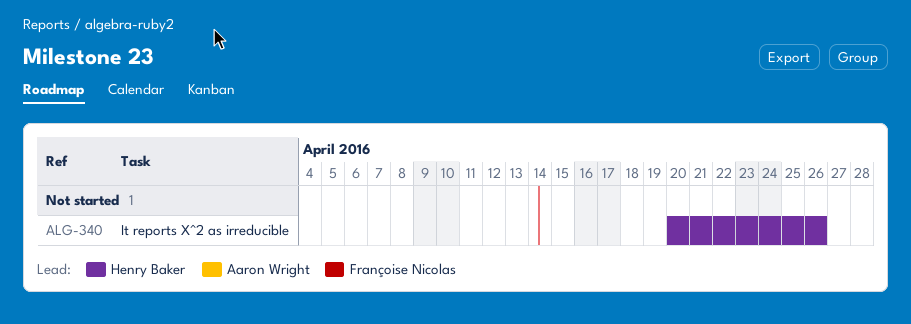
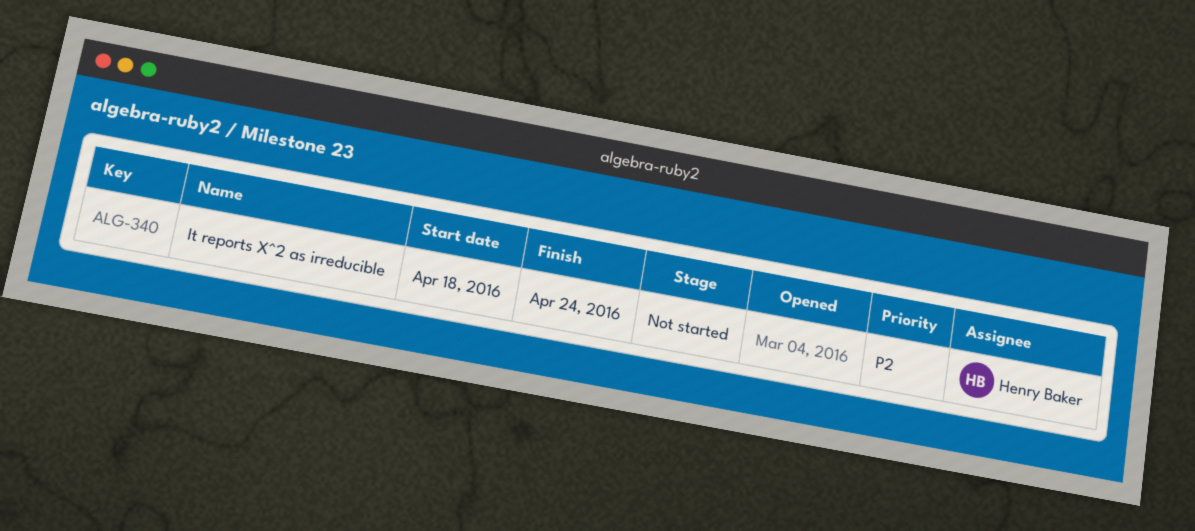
ALG-340, start: Apr 20 -> Apr 18
ALG-340, due: Apr 26 -> Apr 24

